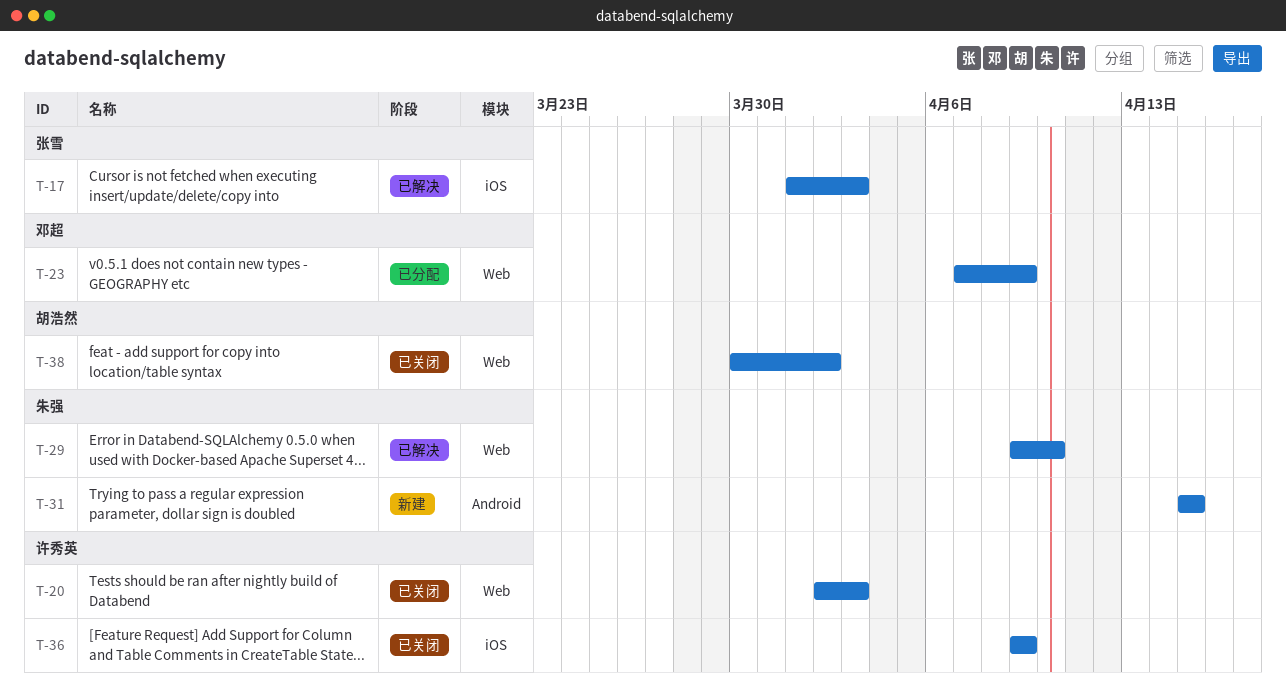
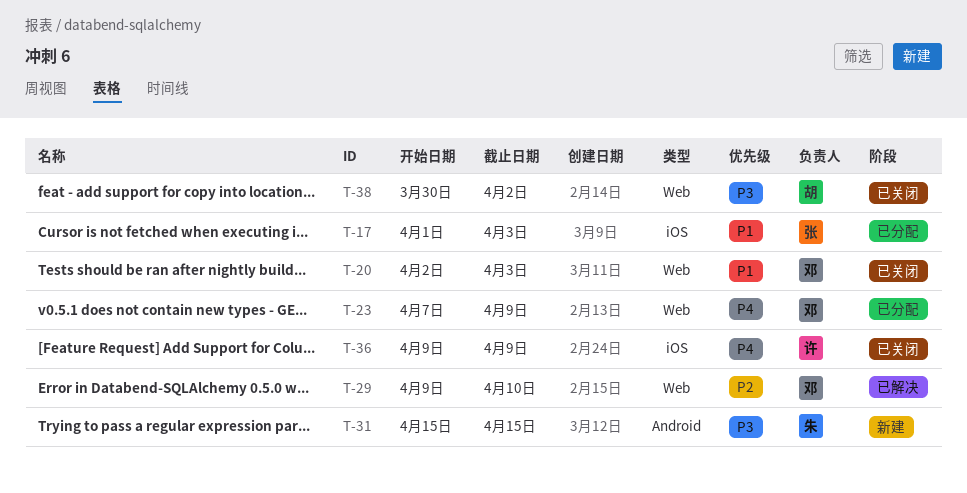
T-17, status: 已解决 -> 已分配
T-20, owner: 许秀英 -> 邓超
T-29, owner: 朱强 -> 邓超

